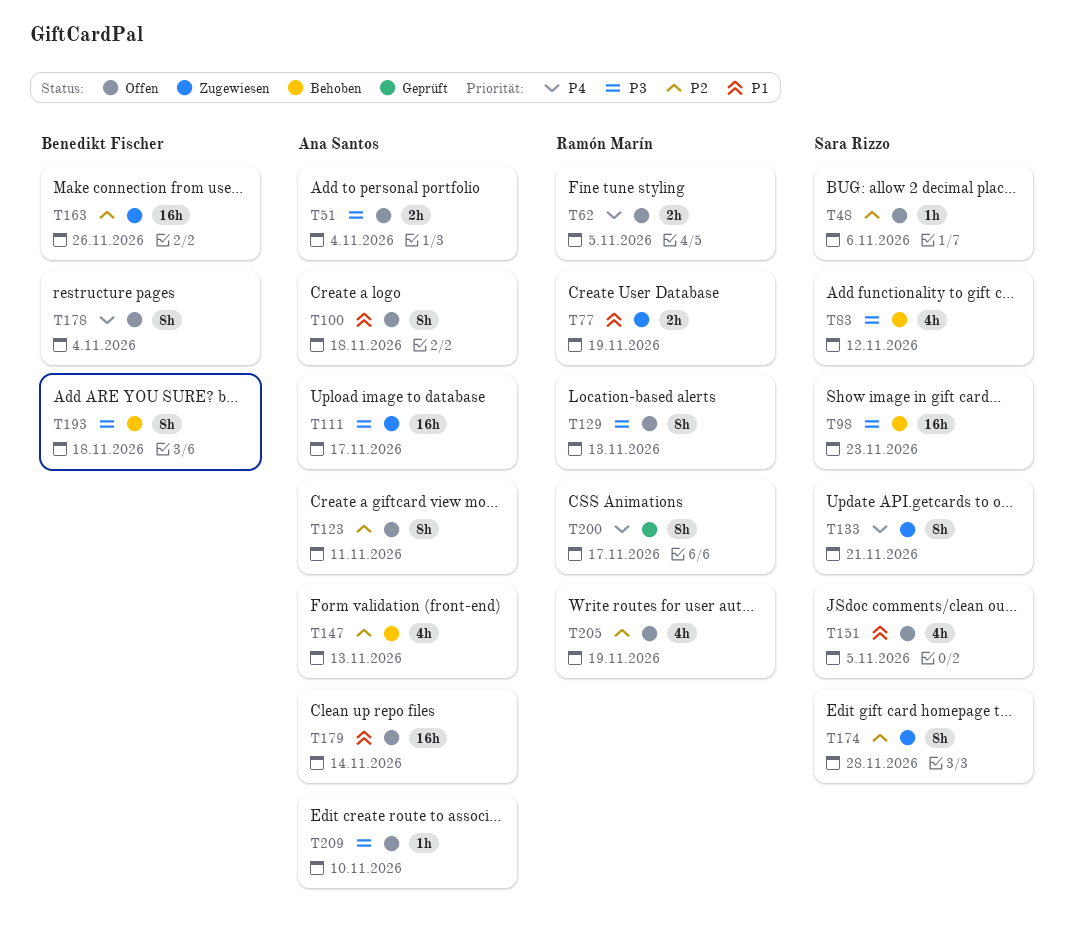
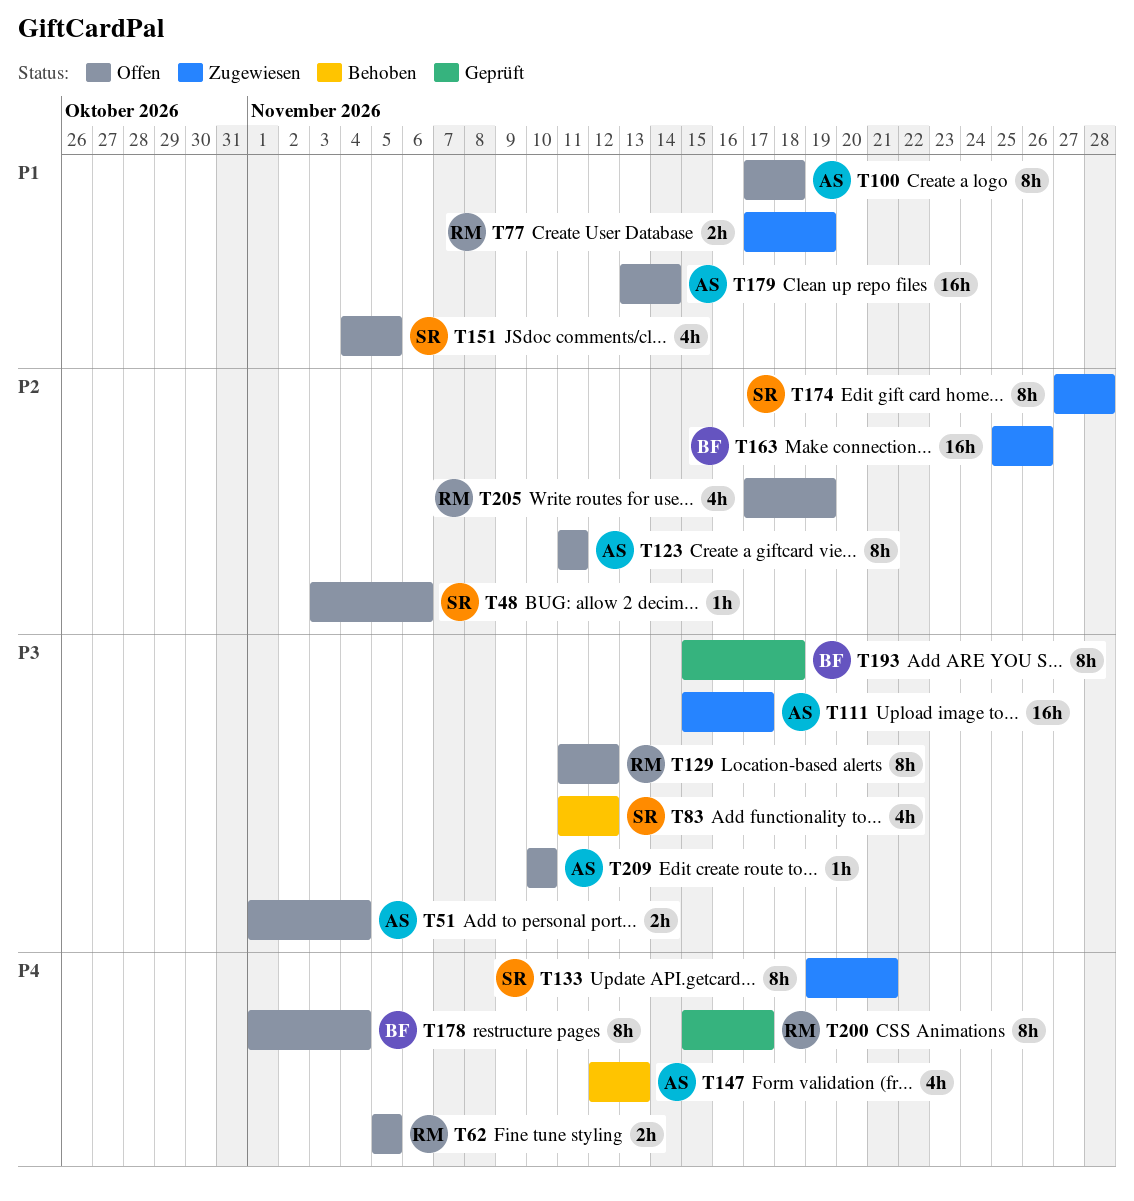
T98: present -> none
T129, due: Nov 13 -> Nov 12
T147, priority: P2 -> P4
T193, status: Behoben -> Geprüft

